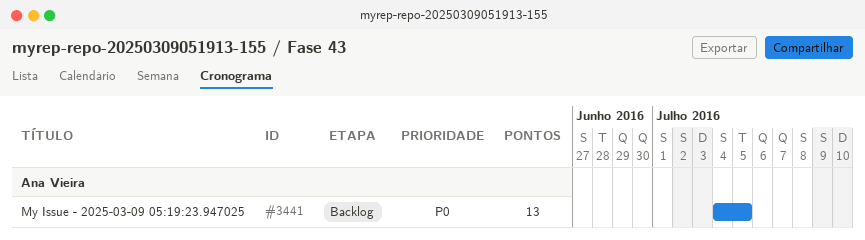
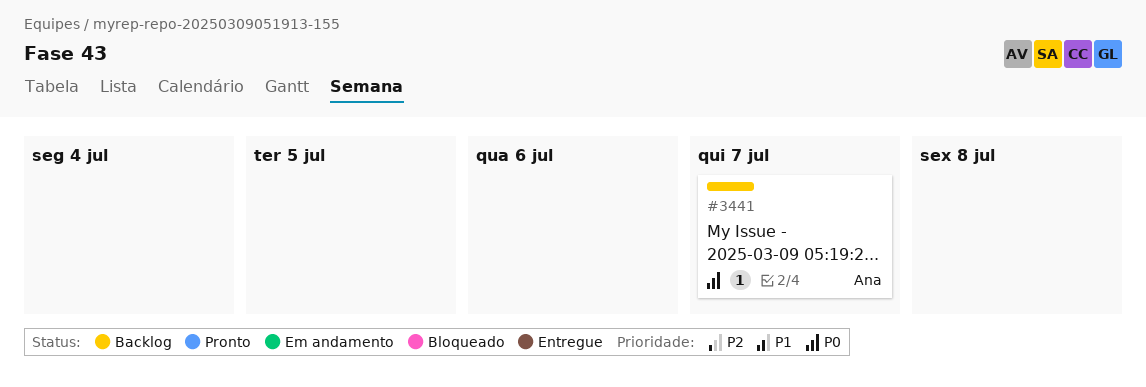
#3441, estimate: 13 -> 1
#3441, due: Jul 5 -> Jul 7

